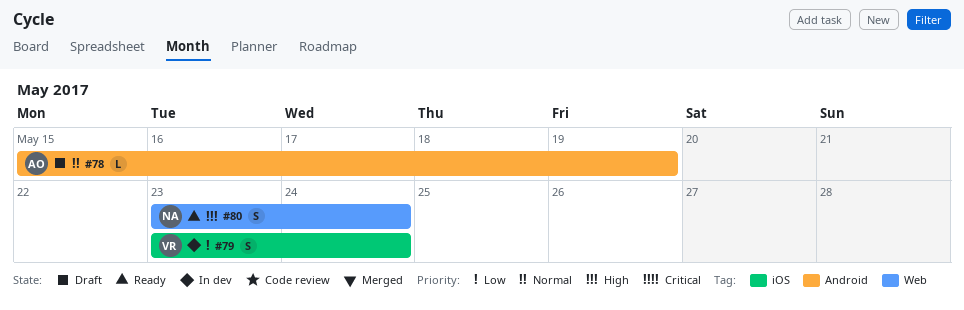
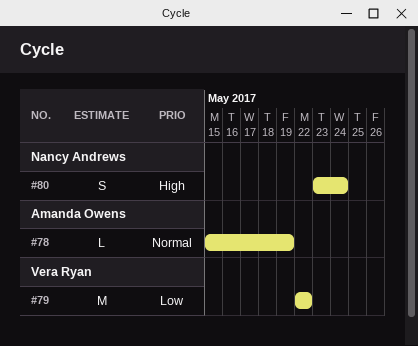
#79, estimate: S -> M
#79, start: May 23 -> May 22
#79, due: May 24 -> May 22

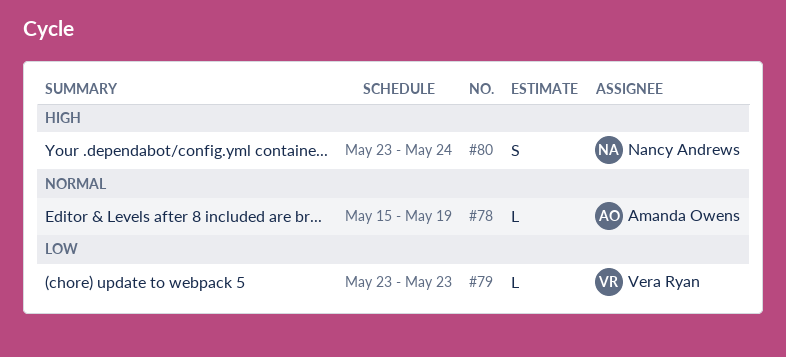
#79, estimate: M -> L
#79, start: May 22 -> May 23
#79, due: May 22 -> May 23

